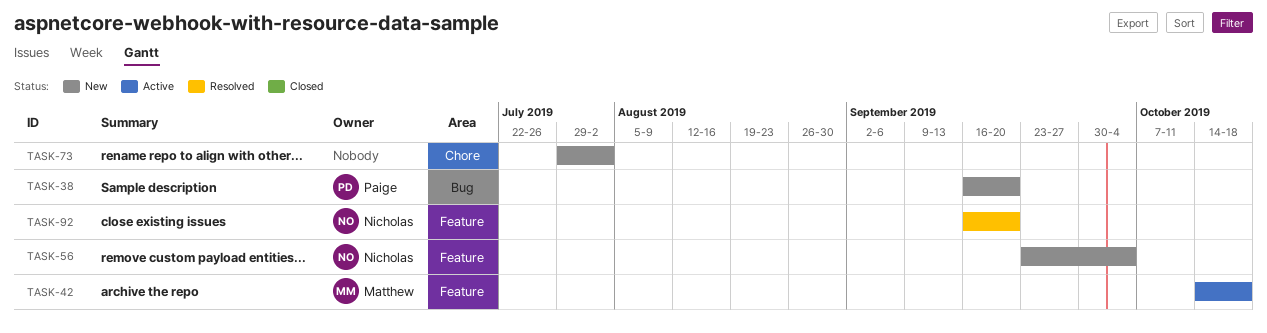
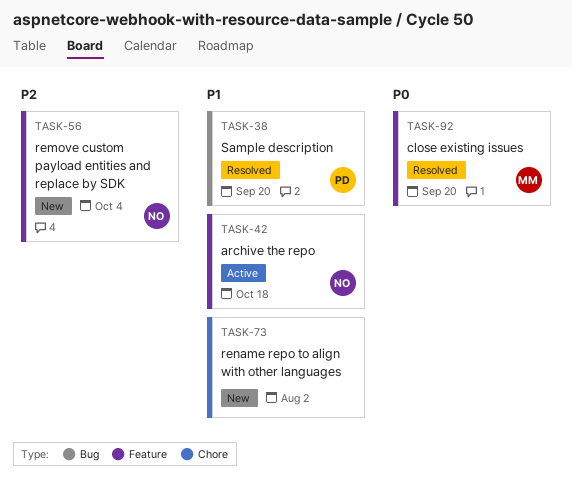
TASK-38, status: New -> Resolved
TASK-42, owner: Matthew -> Nicholas
TASK-92, owner: Nicholas -> Matthew

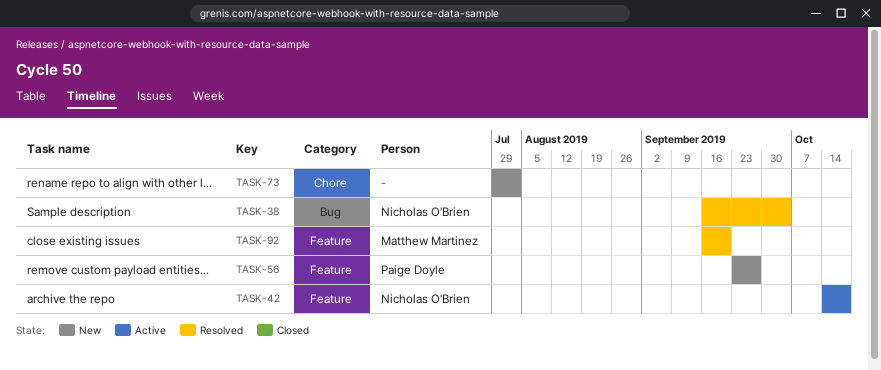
TASK-38, owner: Paige Doyle -> Nicholas O'Brien
TASK-38, due: Sep 20 -> Oct 4
TASK-56, owner: Nicholas O'Brien -> Paige Doyle
TASK-56, due: Oct 4 -> Sep 27

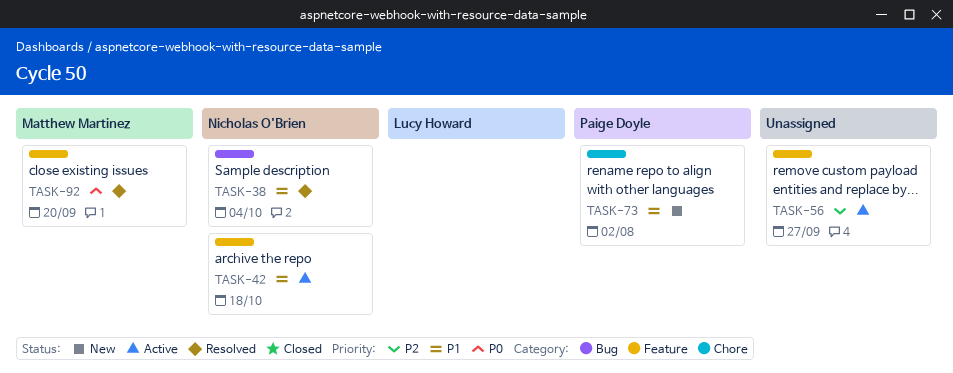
TASK-56, status: New -> Active
TASK-56, owner: Paige Doyle -> none
TASK-73, owner: none -> Paige Doyle

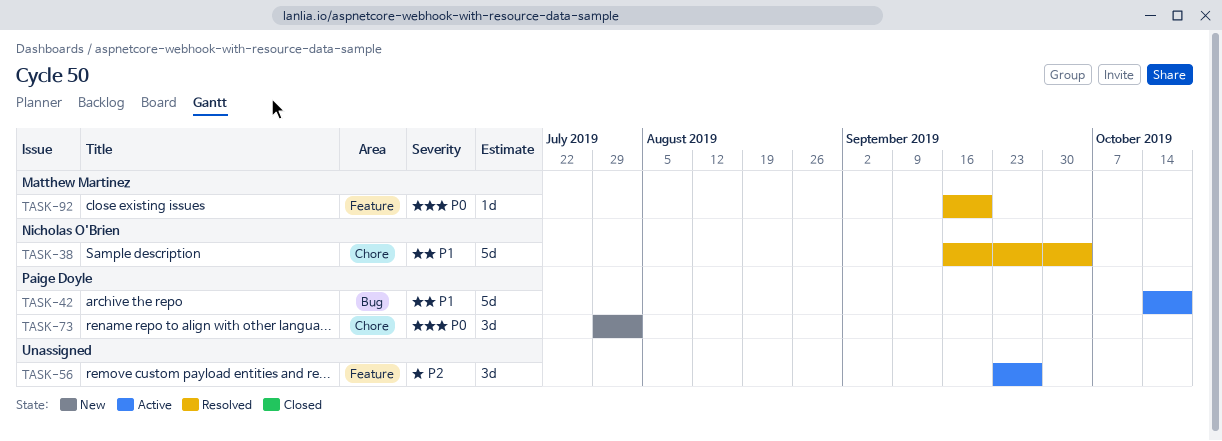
TASK-38, label: Bug -> Chore
TASK-42, owner: Nicholas O'Brien -> Paige Doyle
TASK-42, label: Feature -> Bug
TASK-73, priority: P1 -> P0

